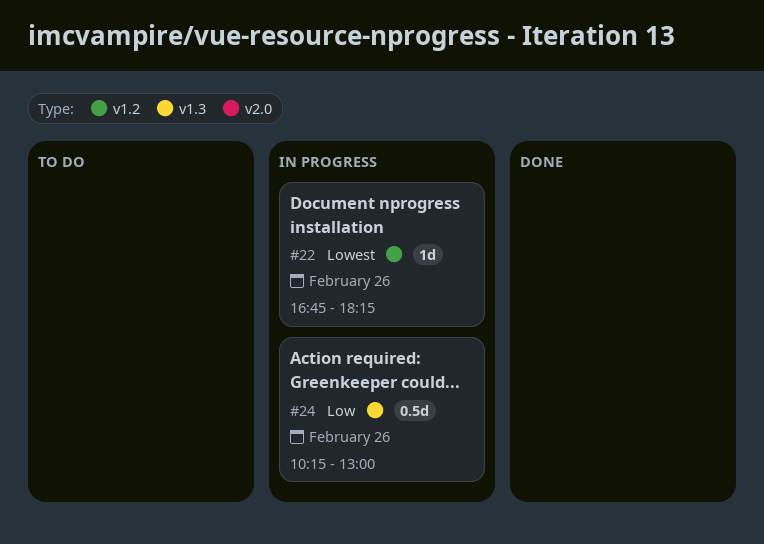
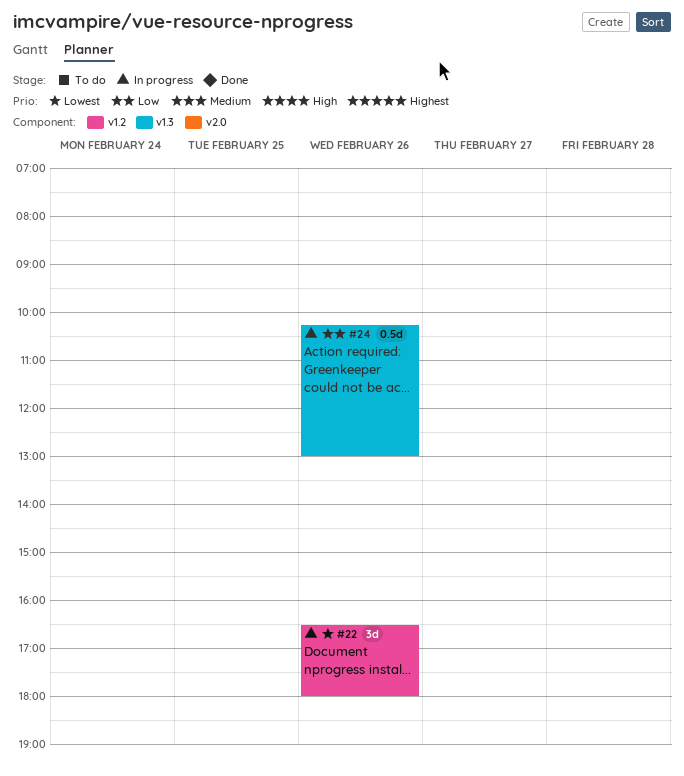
#22, estimate: 1d -> 3d
#22, begins: 16:45 -> 16:30
#22, ends: 18:15 -> 18:00

